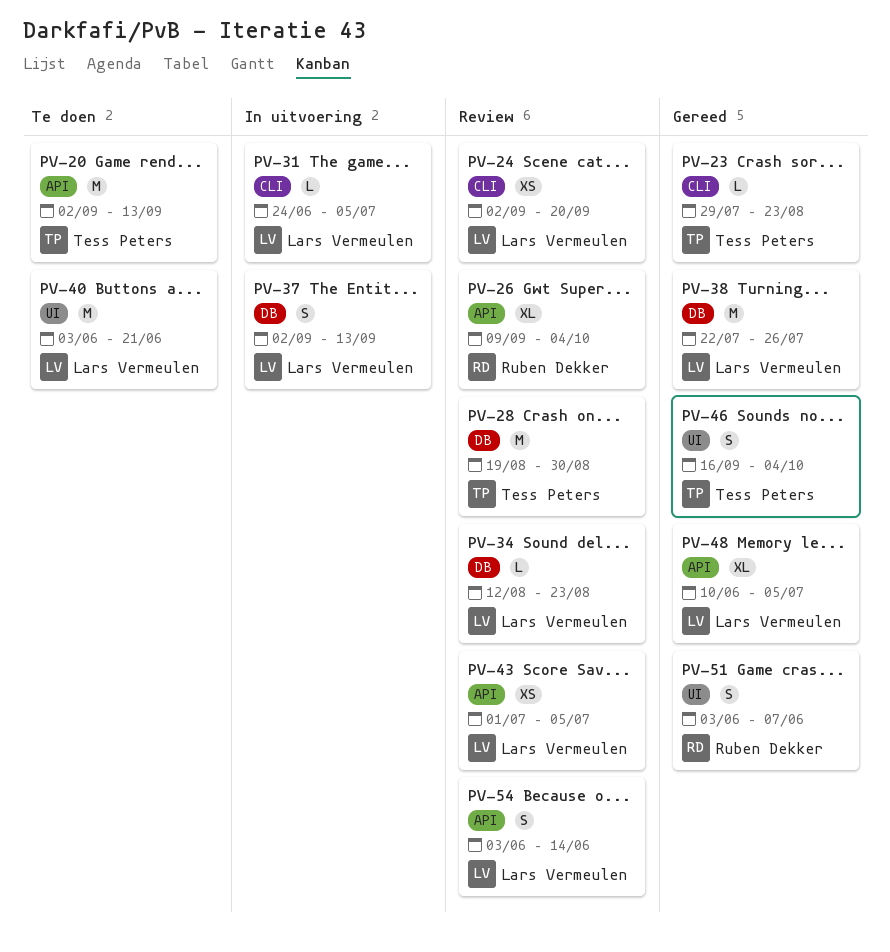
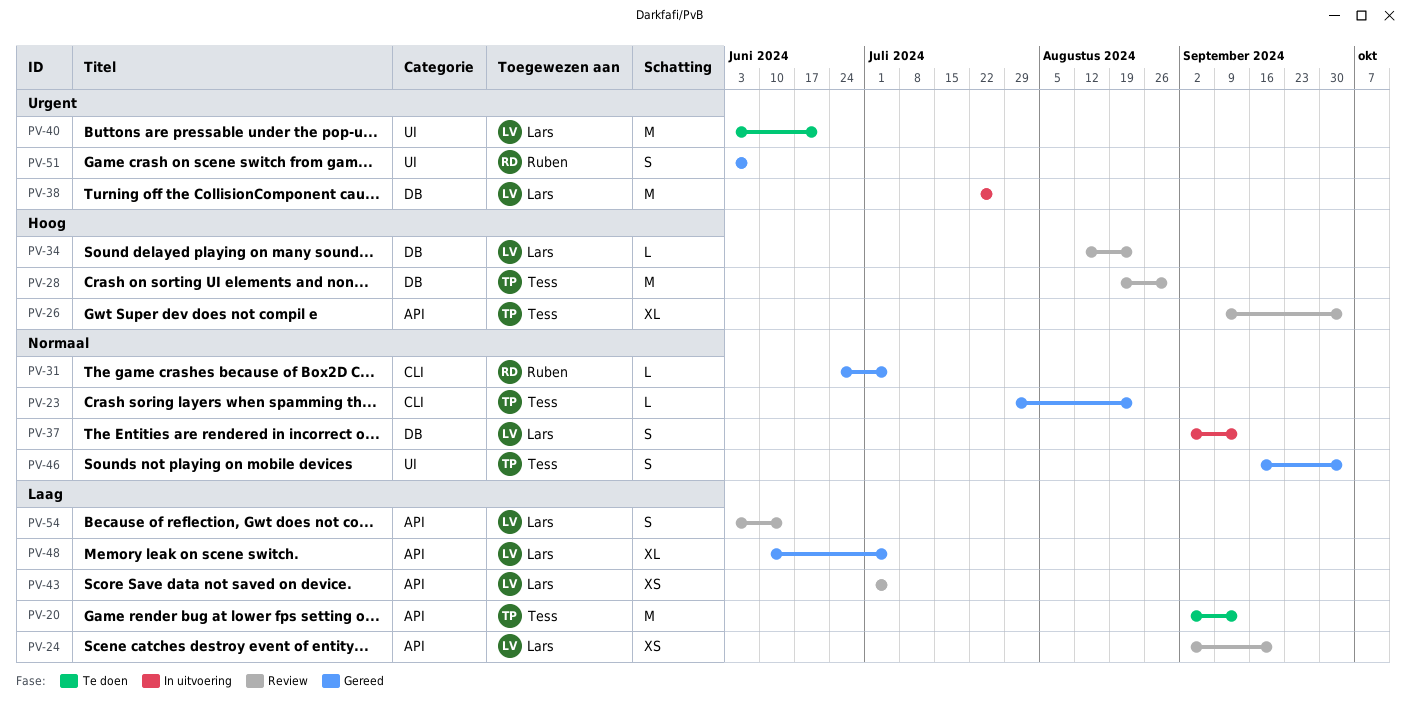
PV-24, label: CLI -> API
PV-26, owner: Ruben Dekker -> Tess Peters
PV-31, status: In uitvoering -> Gereed
PV-31, owner: Lars Vermeulen -> Ruben Dekker
PV-38, status: Gereed -> In uitvoering

